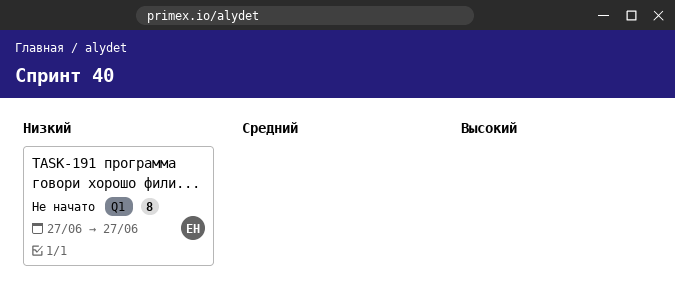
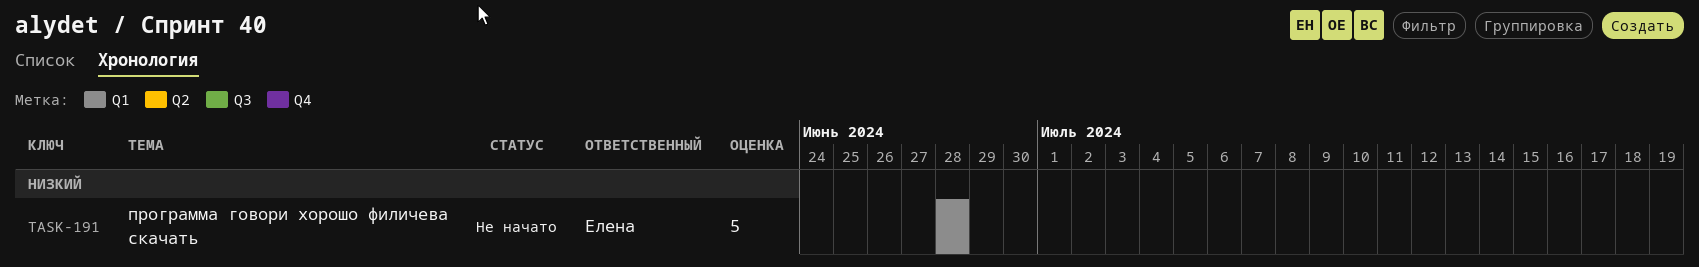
TASK-191, estimate: 8 -> 5
TASK-191, start: Jun 27 -> Jun 28
TASK-191, due: Jun 27 -> Jun 28

